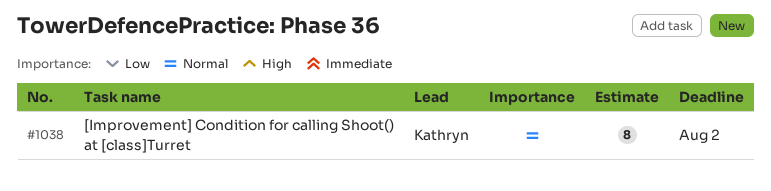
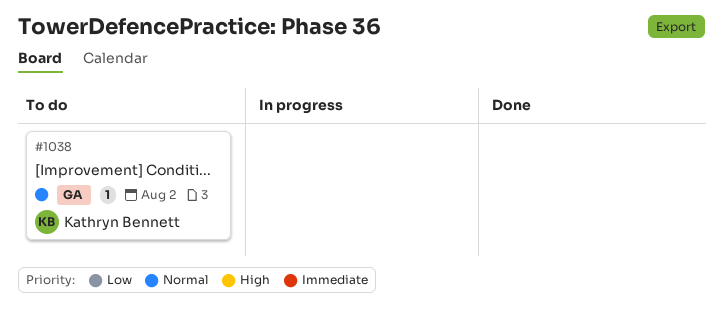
#1038, estimate: 8 -> 1

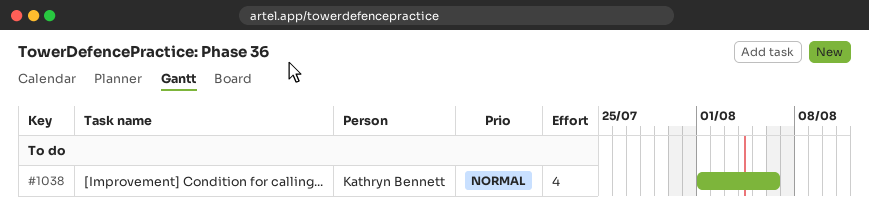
#1038, estimate: 1 -> 4
#1038, due: Aug 2 -> Aug 6

